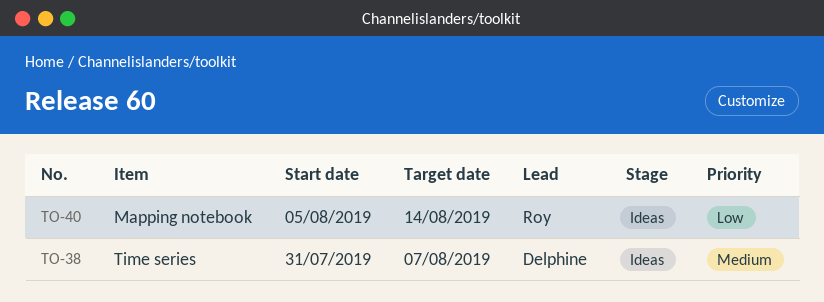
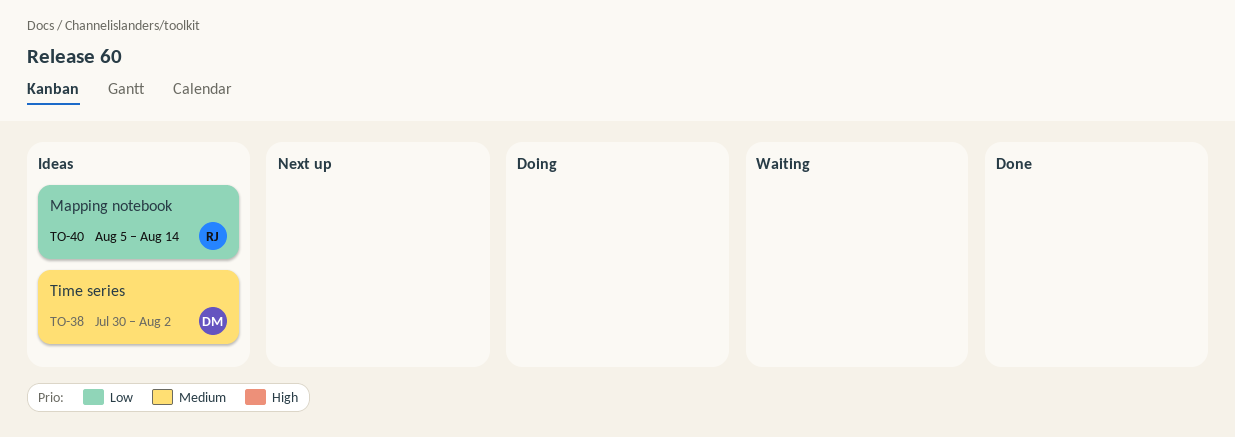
TO-38, start: Jul 31 -> Jul 30
TO-38, due: Aug 7 -> Aug 2

